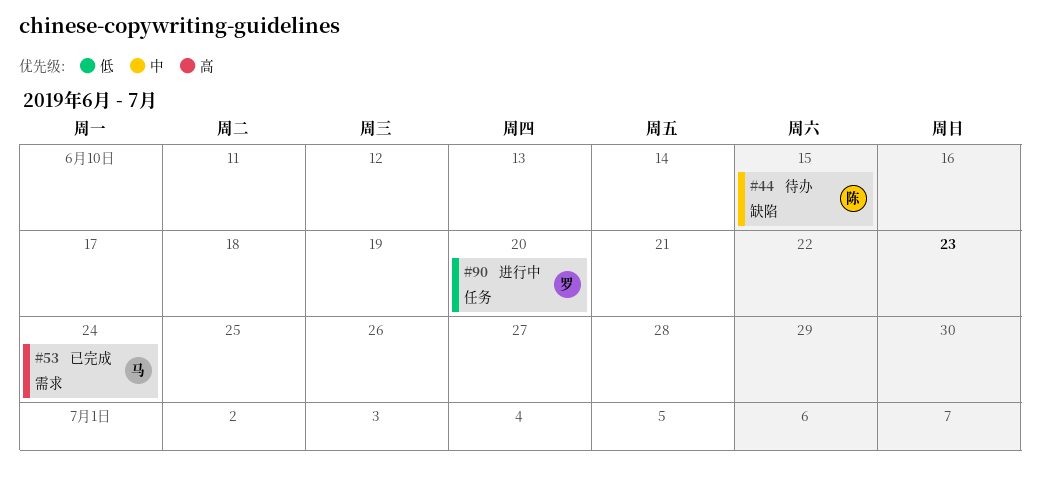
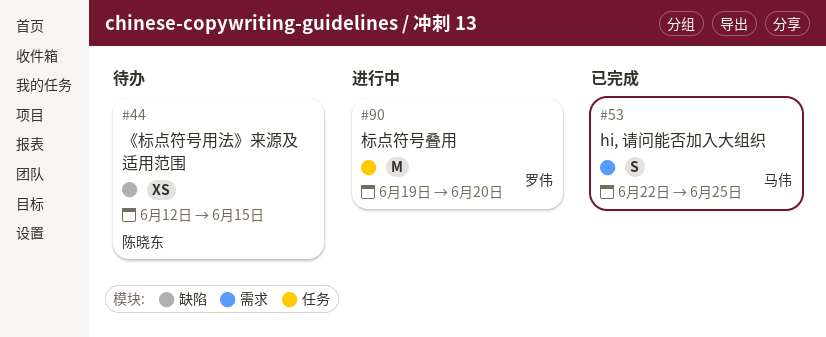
#53, due: Jun 24 -> Jun 25

